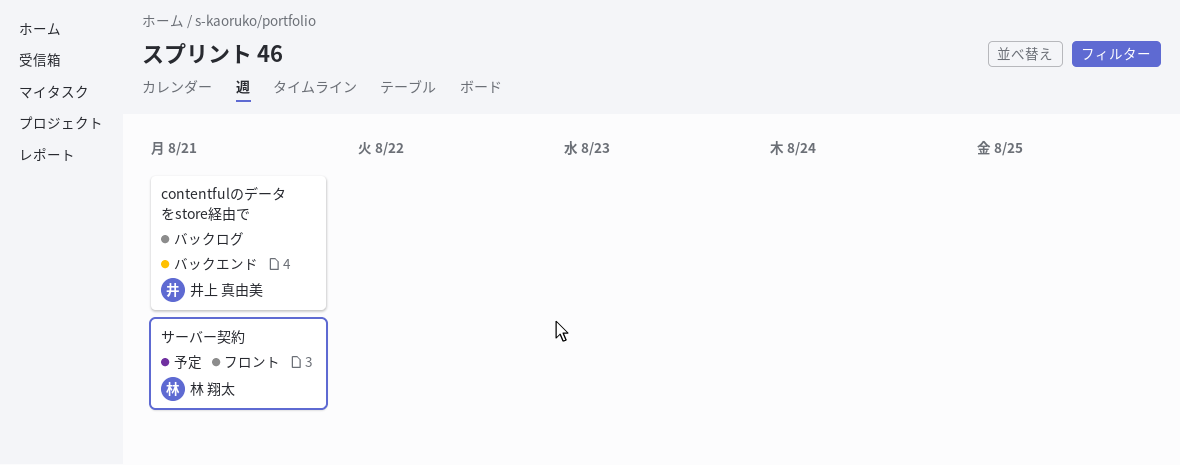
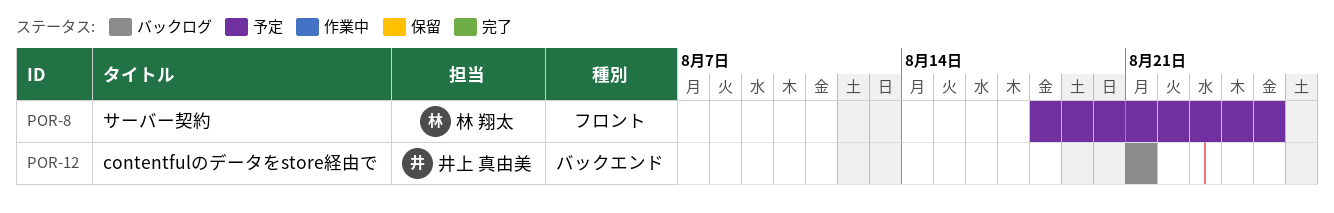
サーバー契約, due: Aug 21 -> Aug 25

